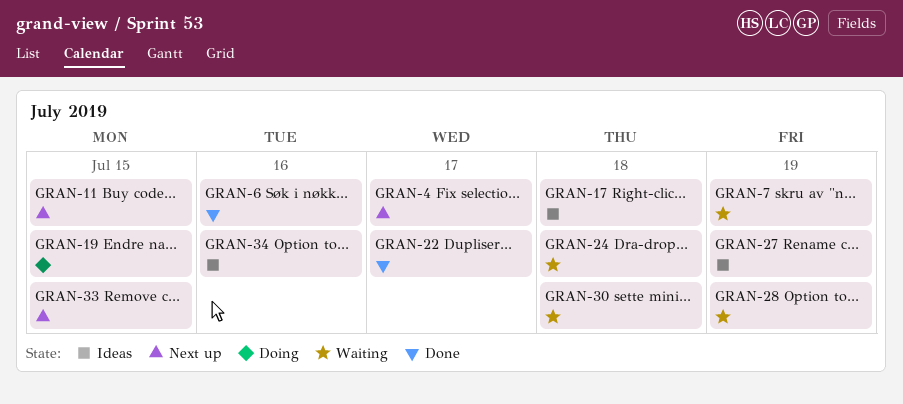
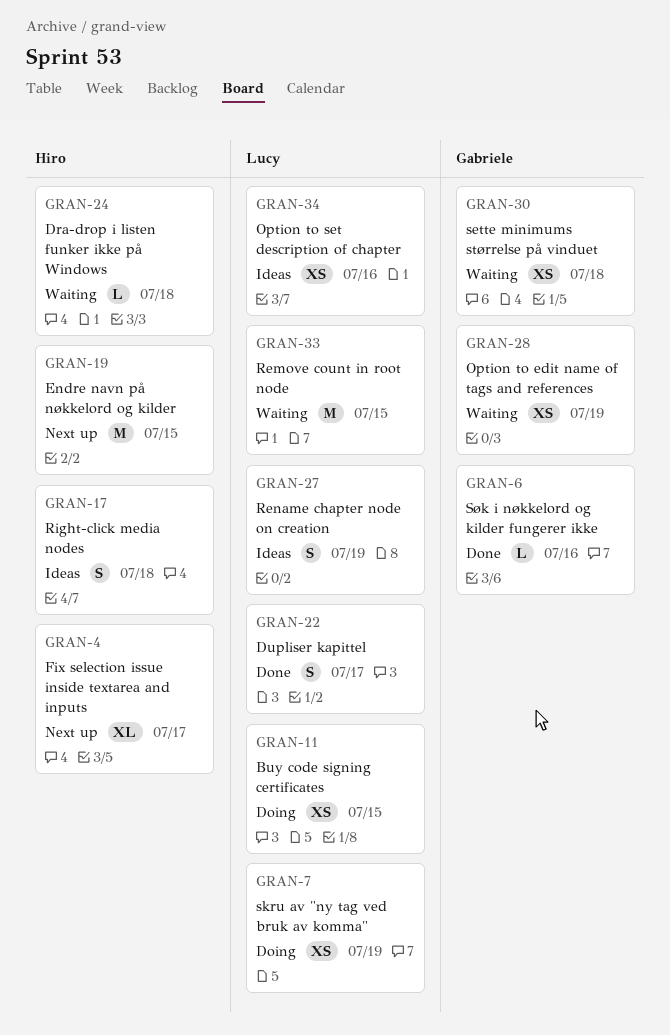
GRAN-7, status: Waiting -> Doing
GRAN-11, status: Next up -> Doing
GRAN-19, status: Doing -> Next up
GRAN-33, status: Next up -> Waiting

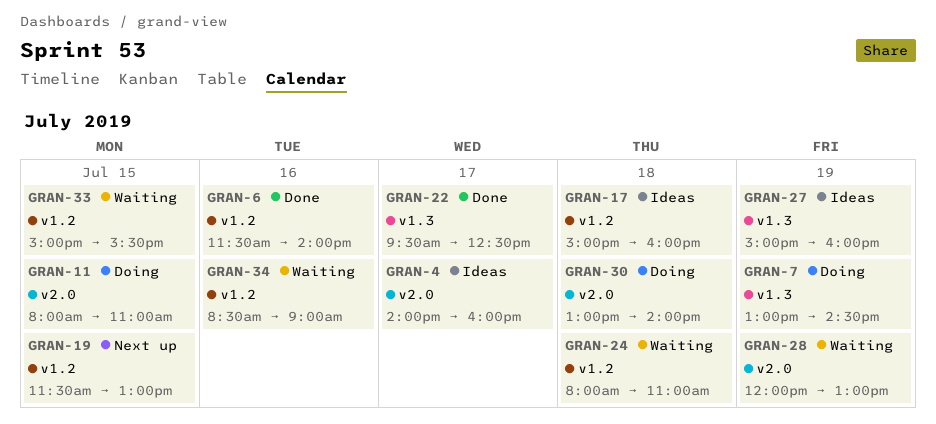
GRAN-4, status: Next up -> Ideas
GRAN-30, status: Waiting -> Doing
GRAN-34, status: Ideas -> Waiting

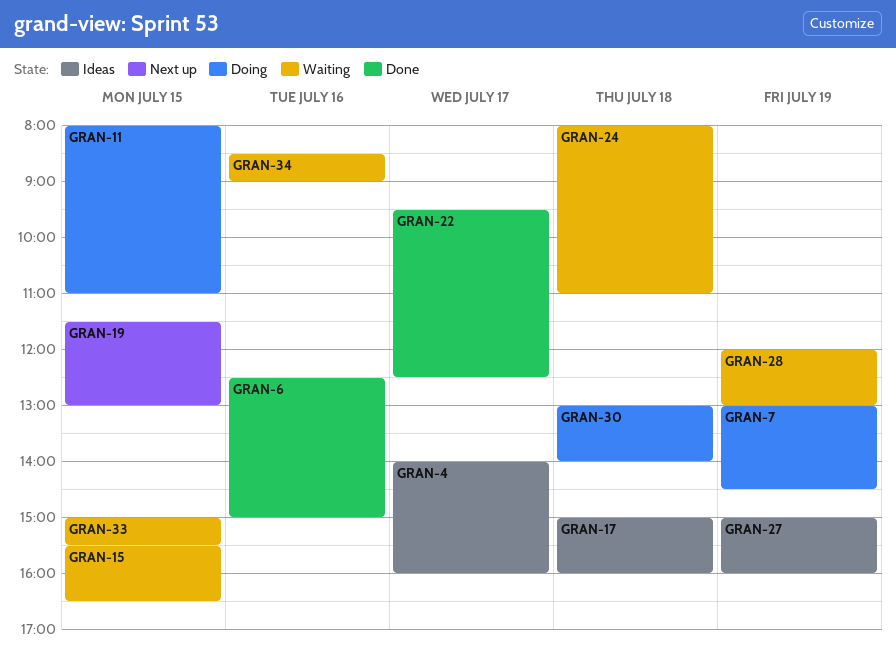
GRAN-6, begins: 11:30 -> 12:30
GRAN-6, ends: 14:00 -> 15:00
GRAN-15: none -> present

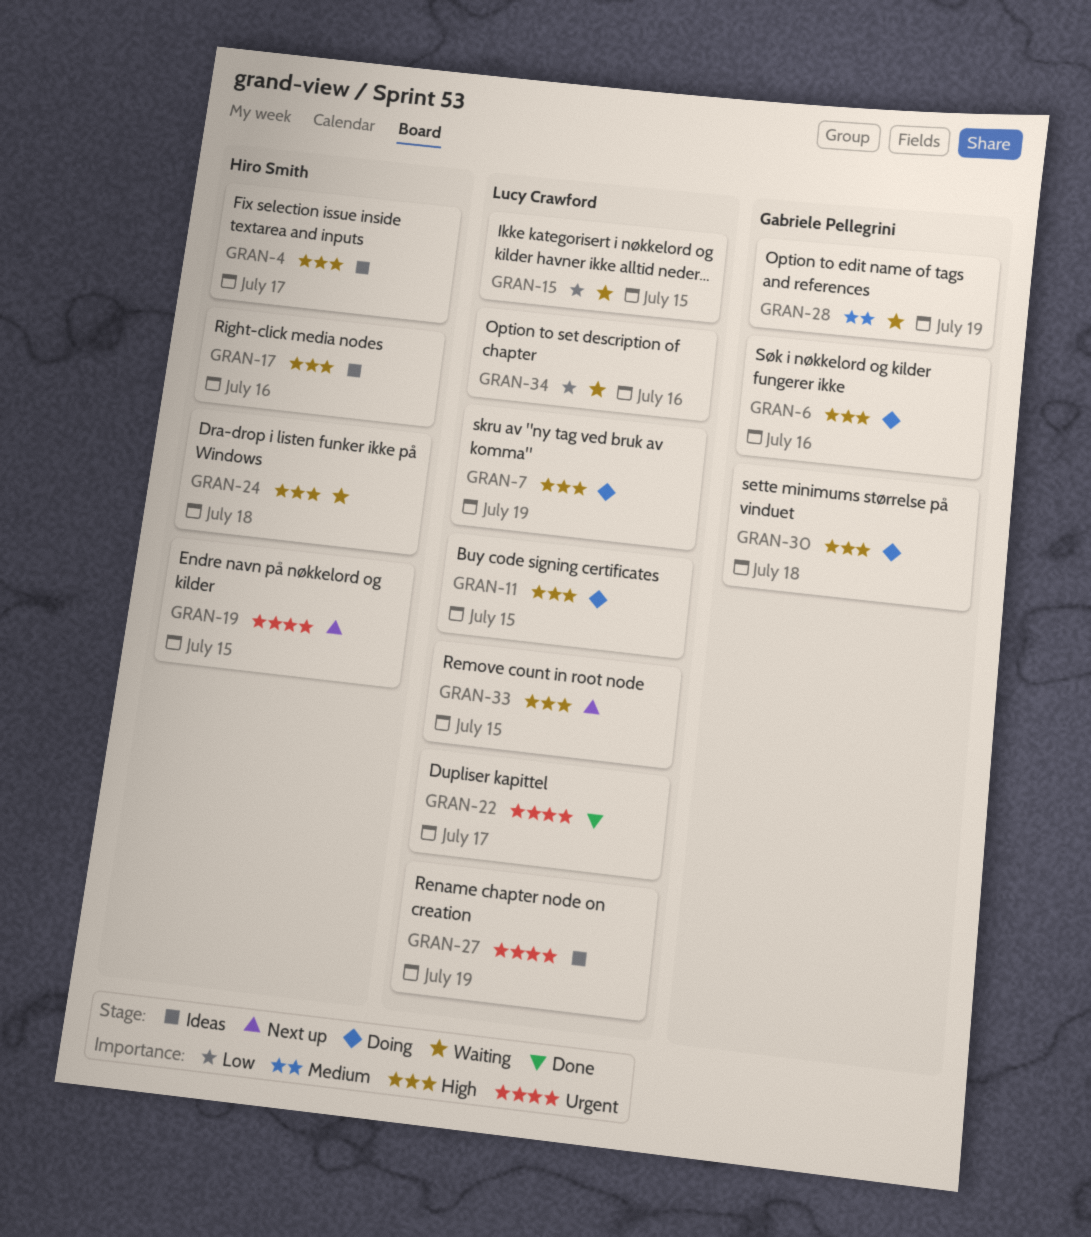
GRAN-6, status: Done -> Doing
GRAN-17, day: Jul 18 -> Jul 16
GRAN-33, status: Waiting -> Next up

